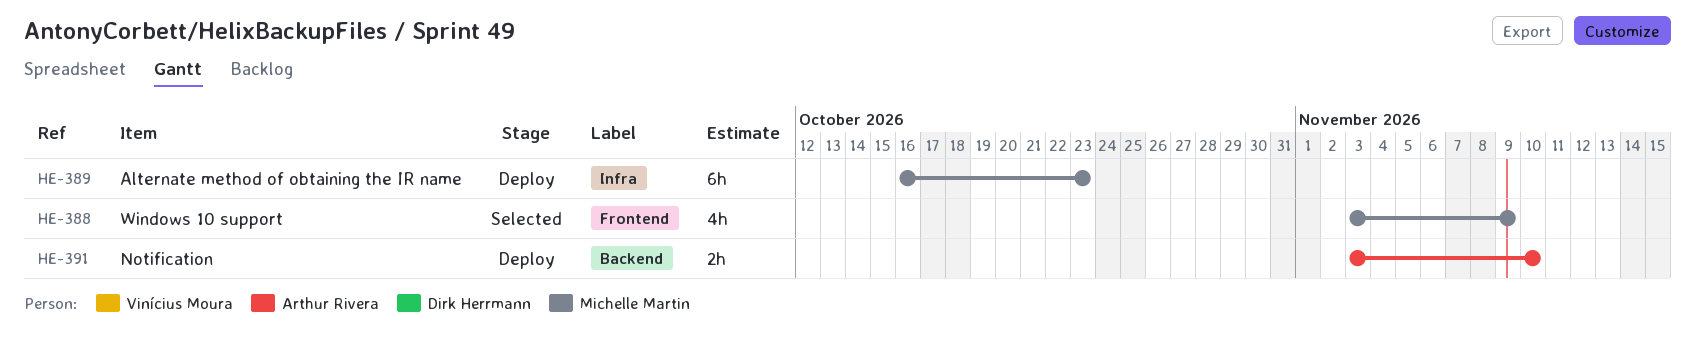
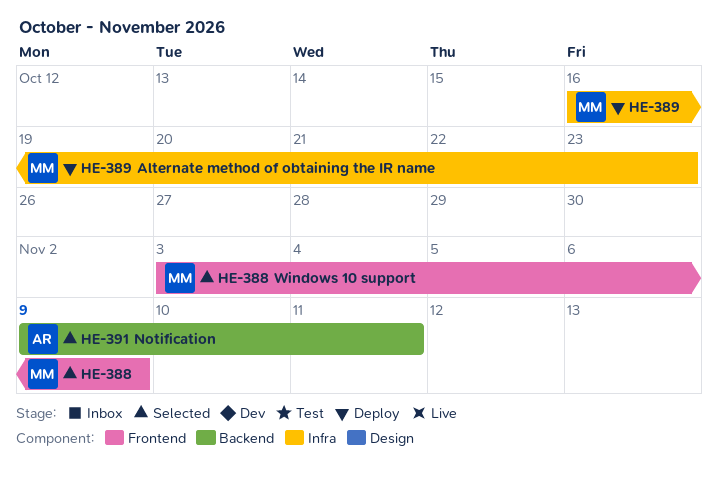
HE-391, status: Deploy -> Selected
HE-391, start: Nov 3 -> Nov 9
HE-391, due: Nov 10 -> Nov 11

